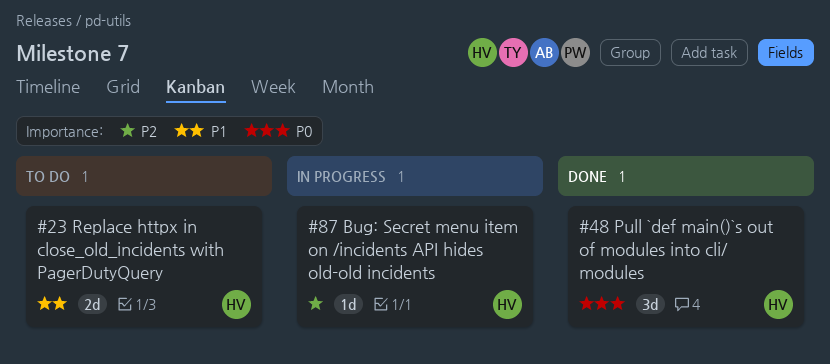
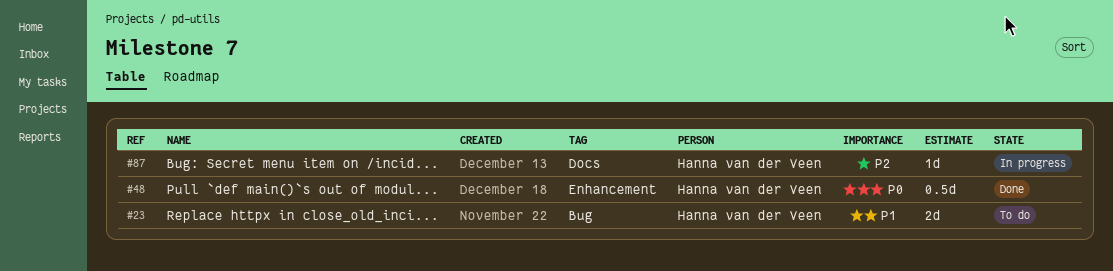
#48, estimate: 3d -> 0.5d

